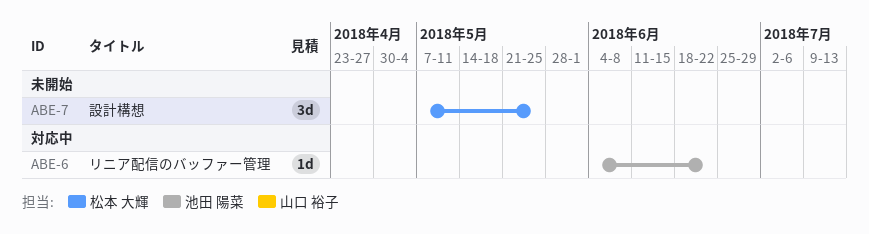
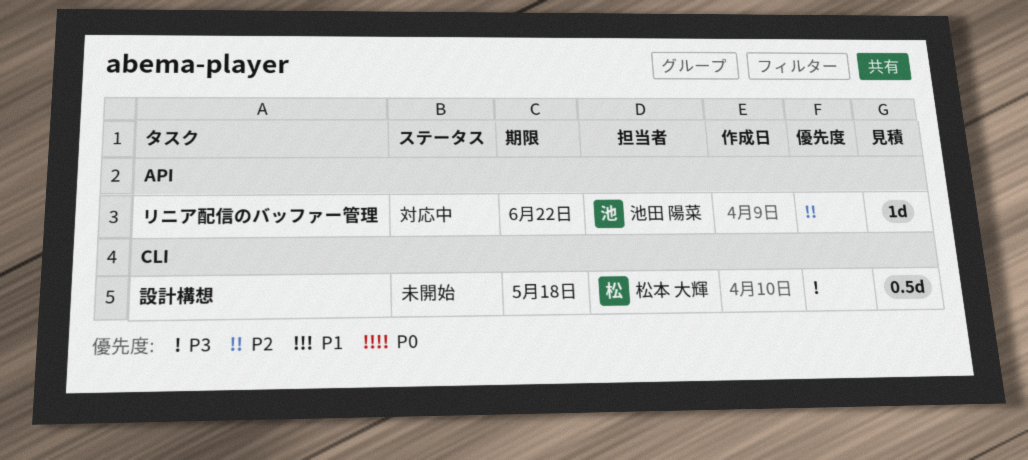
設計構想, estimate: 3d -> 0.5d
設計構想, due: May 25 -> May 18

